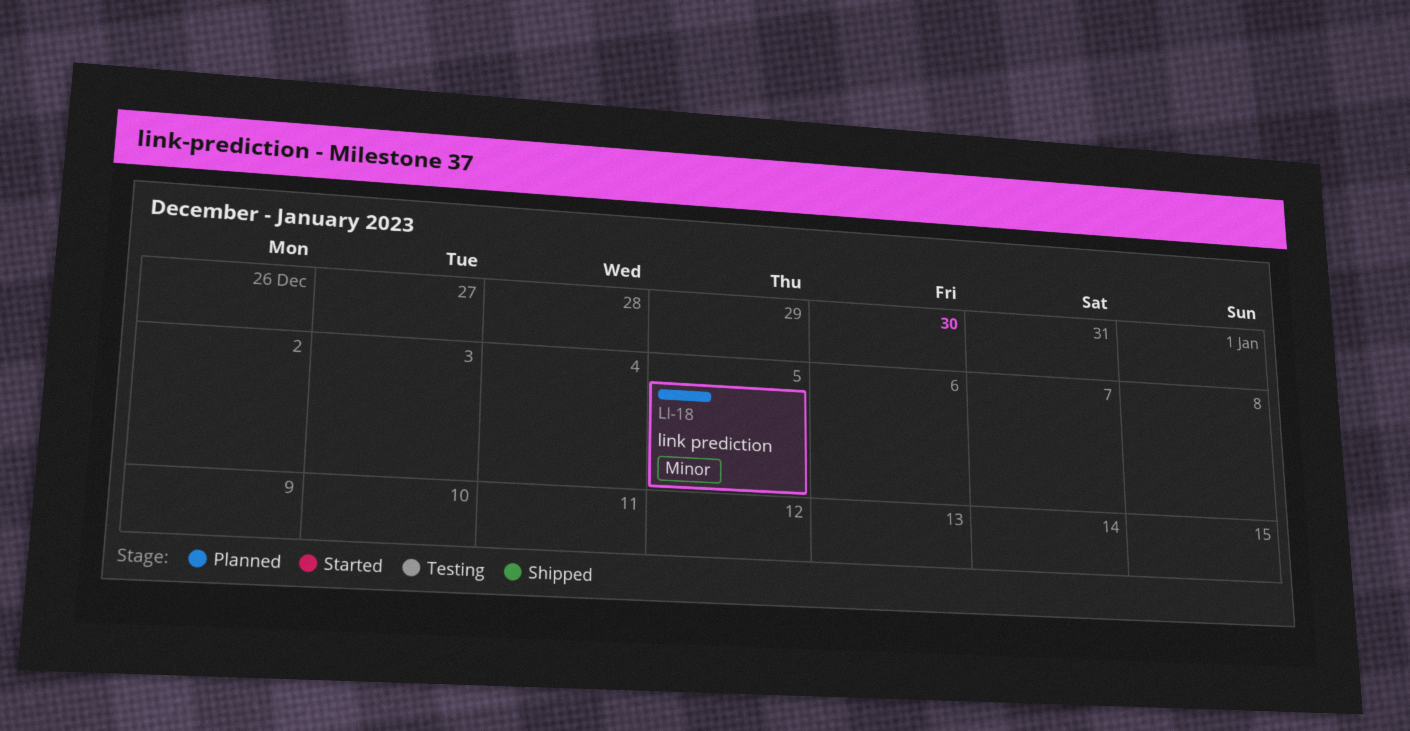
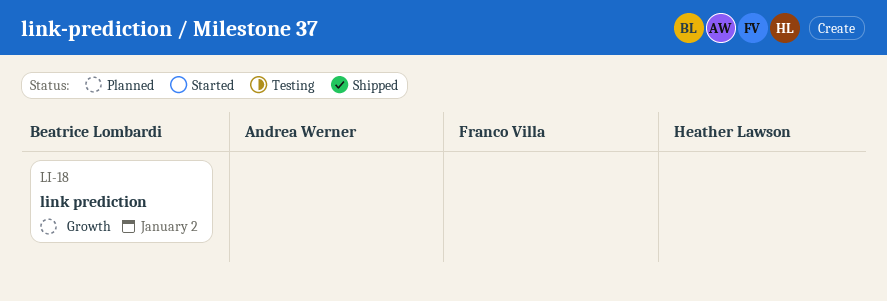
LI-18, due: Jan 5 -> Jan 2

